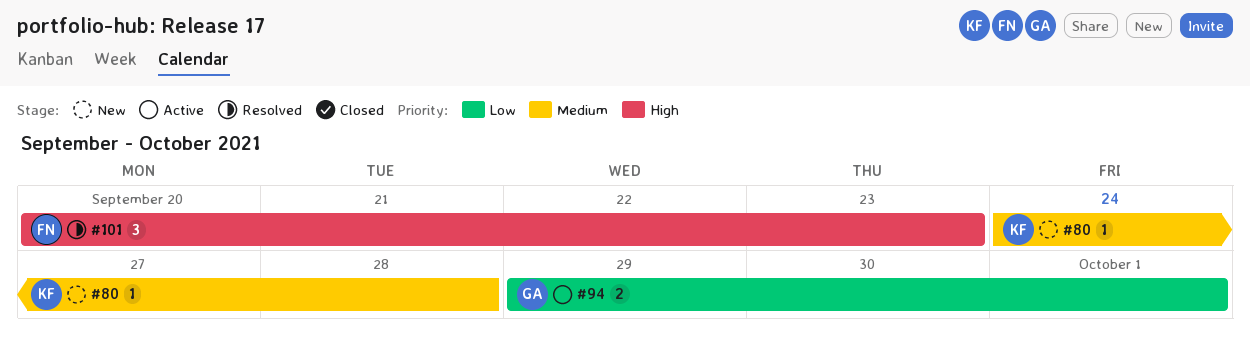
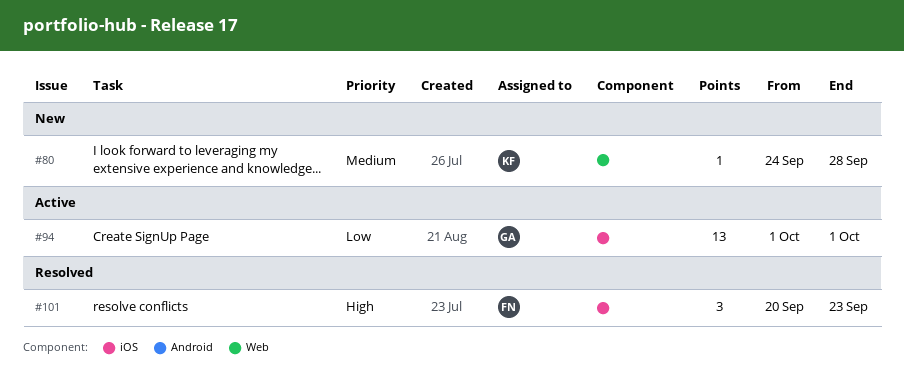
#94, estimate: 2 -> 13
#94, start: Sep 29 -> Oct 1

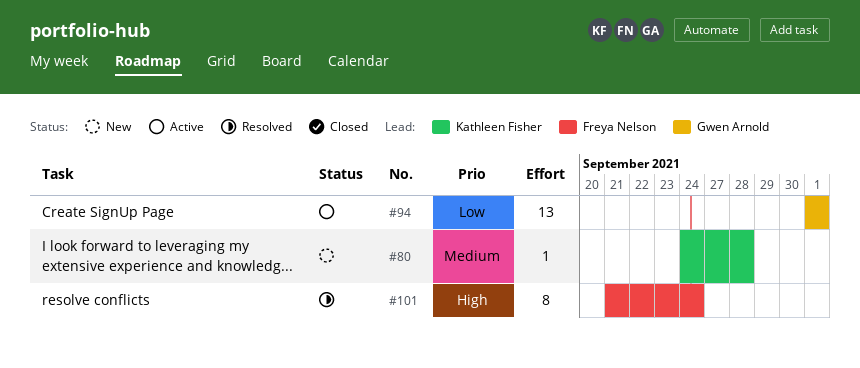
#101, estimate: 3 -> 8
#101, start: Sep 20 -> Sep 21
#101, due: Sep 23 -> Sep 24

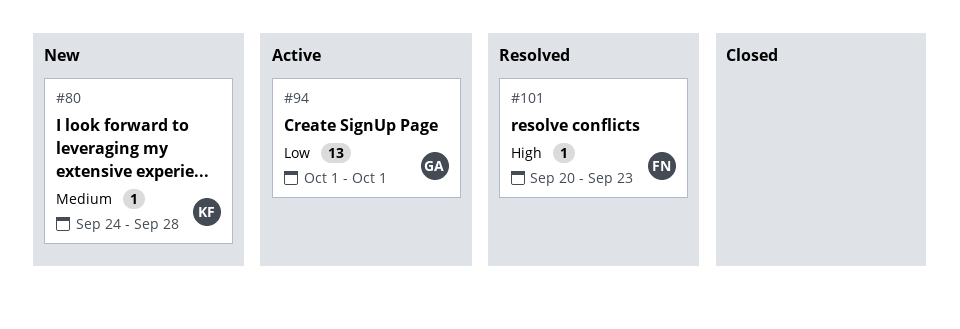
#101, estimate: 8 -> 1
#101, start: Sep 21 -> Sep 20
#101, due: Sep 24 -> Sep 23

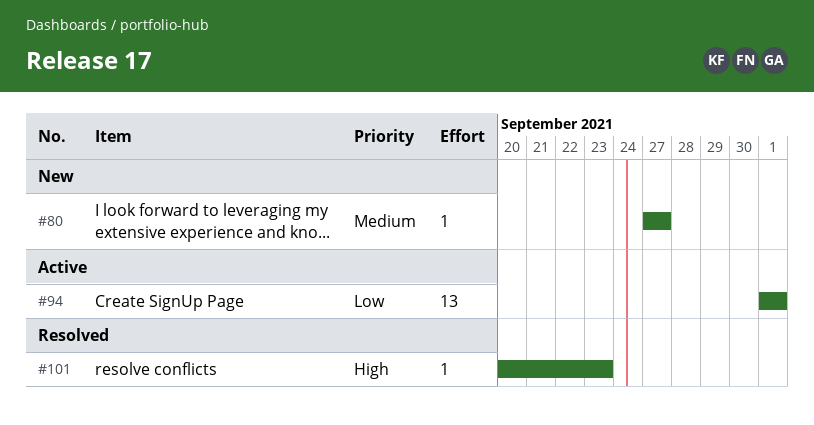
#80, start: Sep 24 -> Sep 27
#80, due: Sep 28 -> Sep 27

